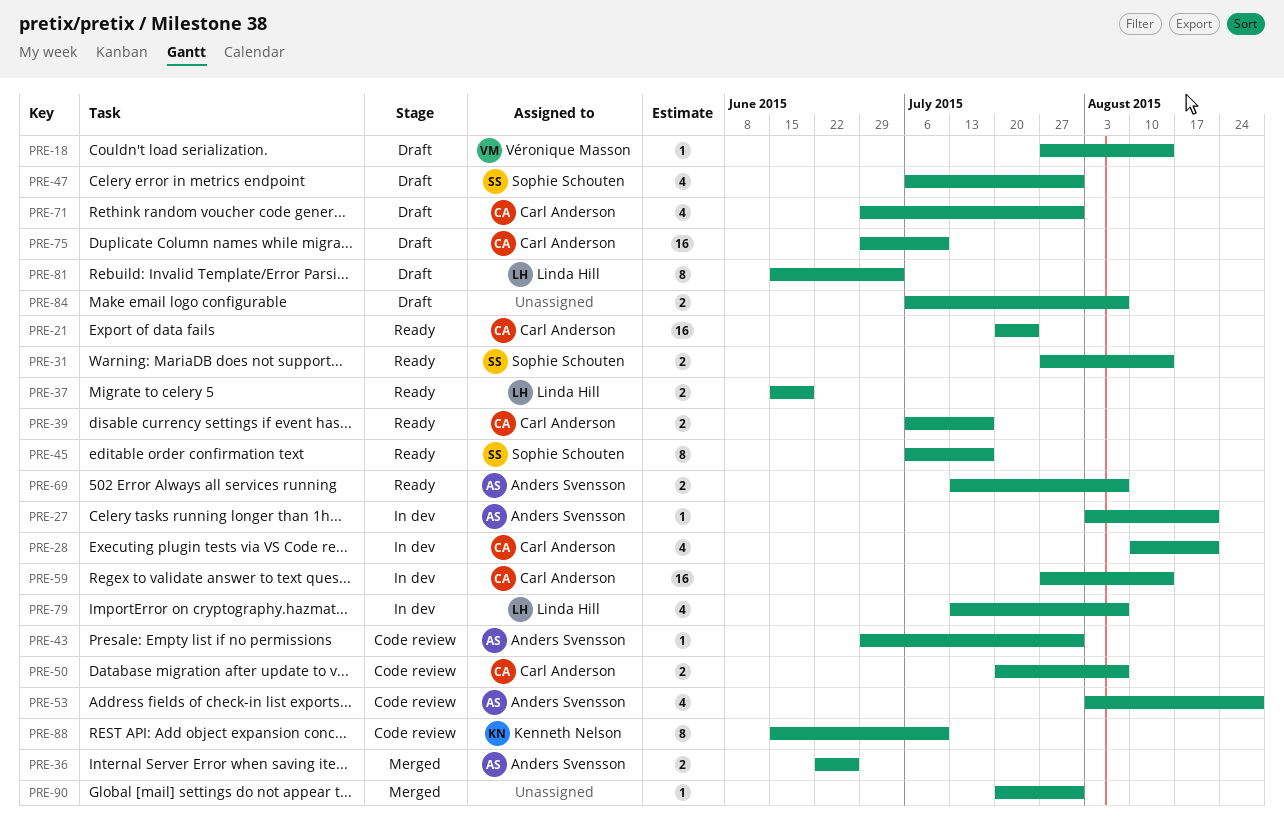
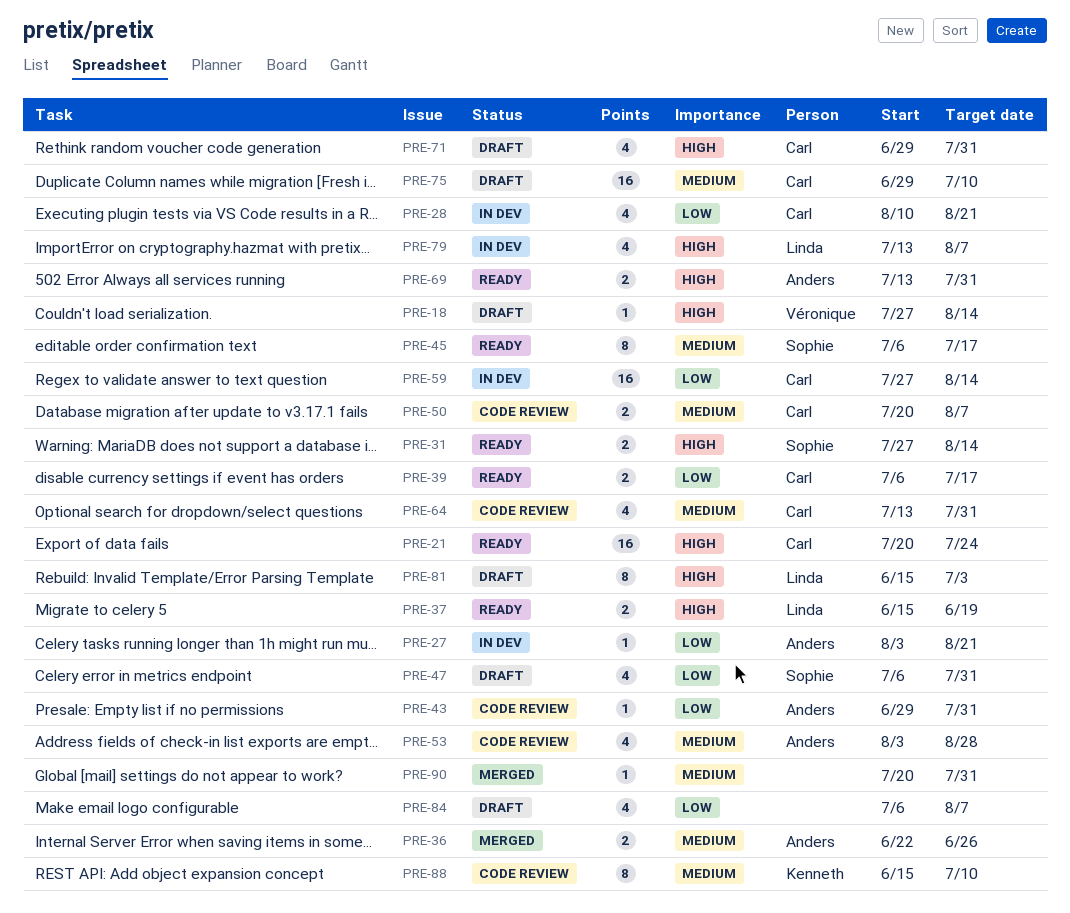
PRE-64: none -> present
PRE-69, due: Aug 7 -> Jul 31
PRE-84, estimate: 2 -> 4

